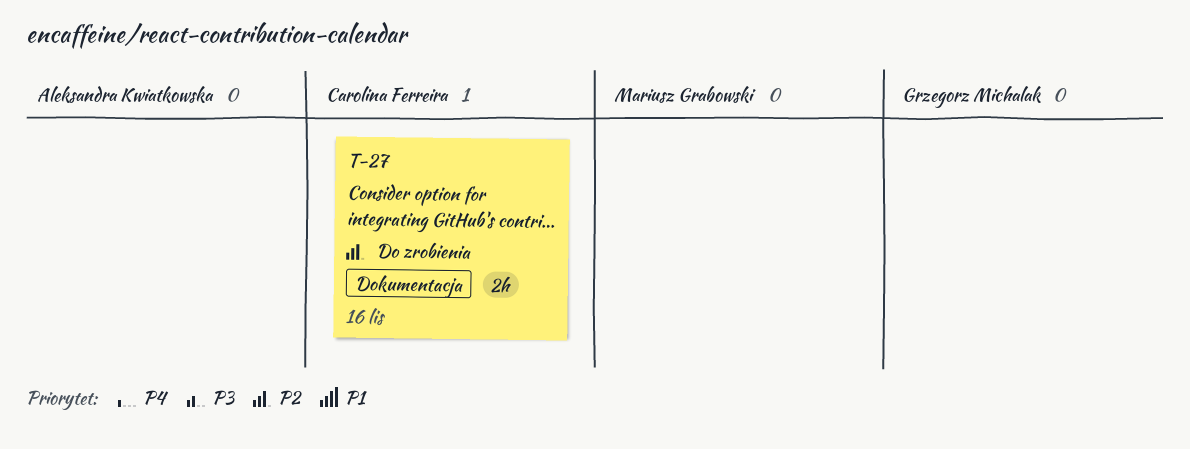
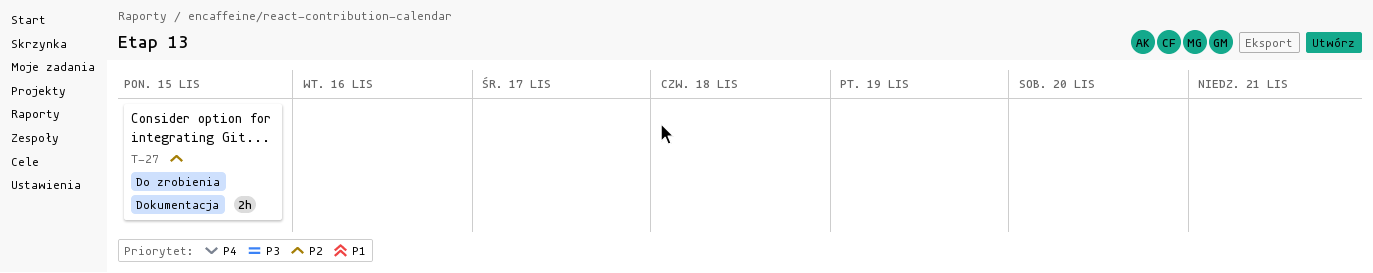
T-27, due: Nov 16 -> Nov 15

